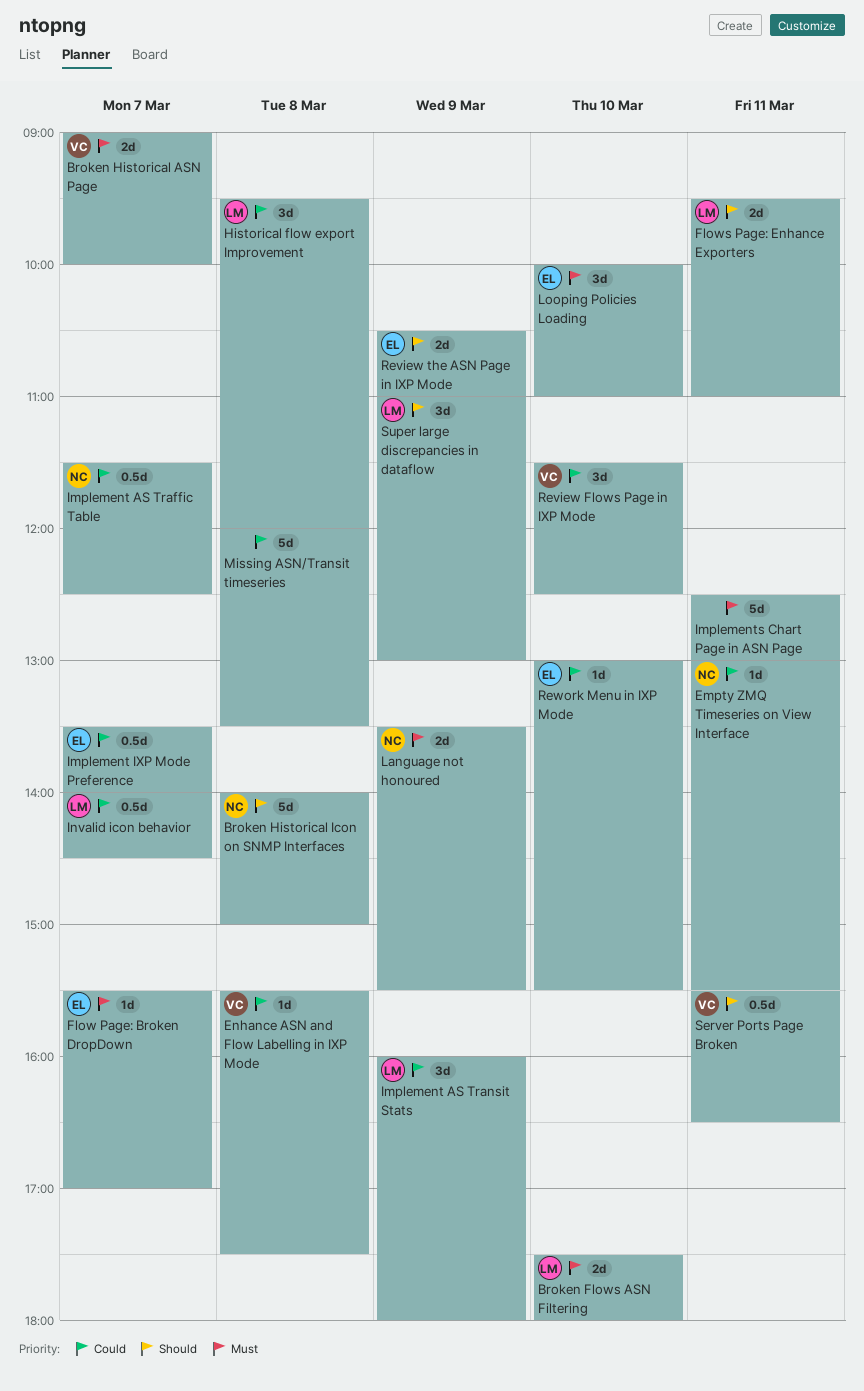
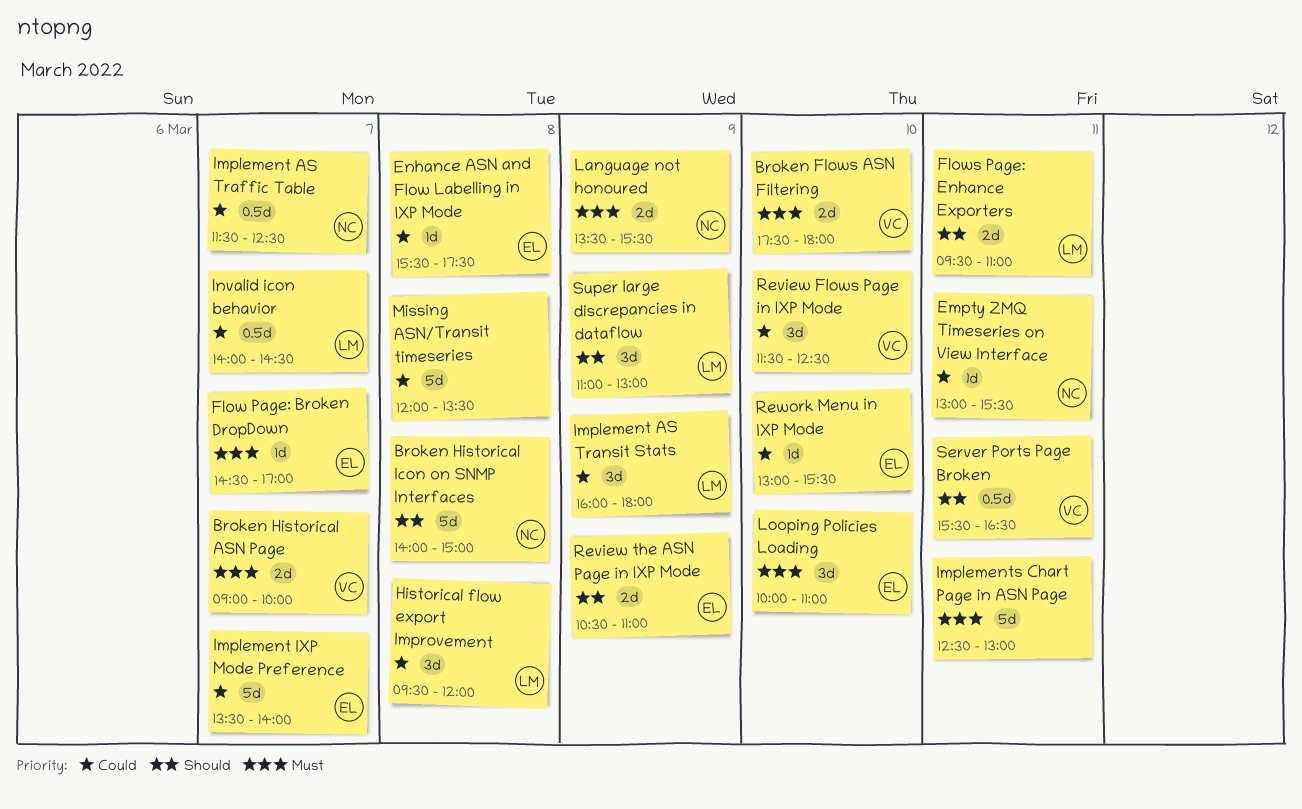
Broken Flows ASN Filtering, owner: LM -> VC
Enhance ASN and Flow Labelling in IXP Mode, owner: VC -> EL
Flow Page: Broken DropDown, begins: 15:30 -> 14:30
Implement IXP Mode Preference, estimate: 0.5d -> 5d

